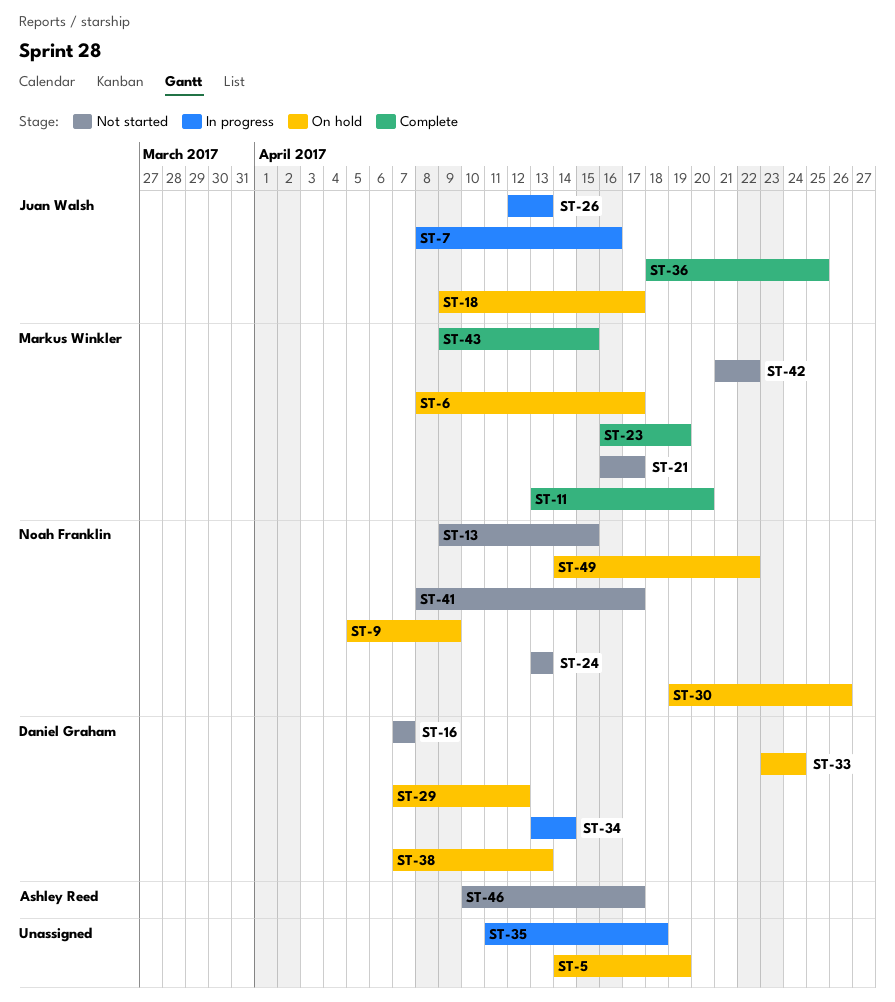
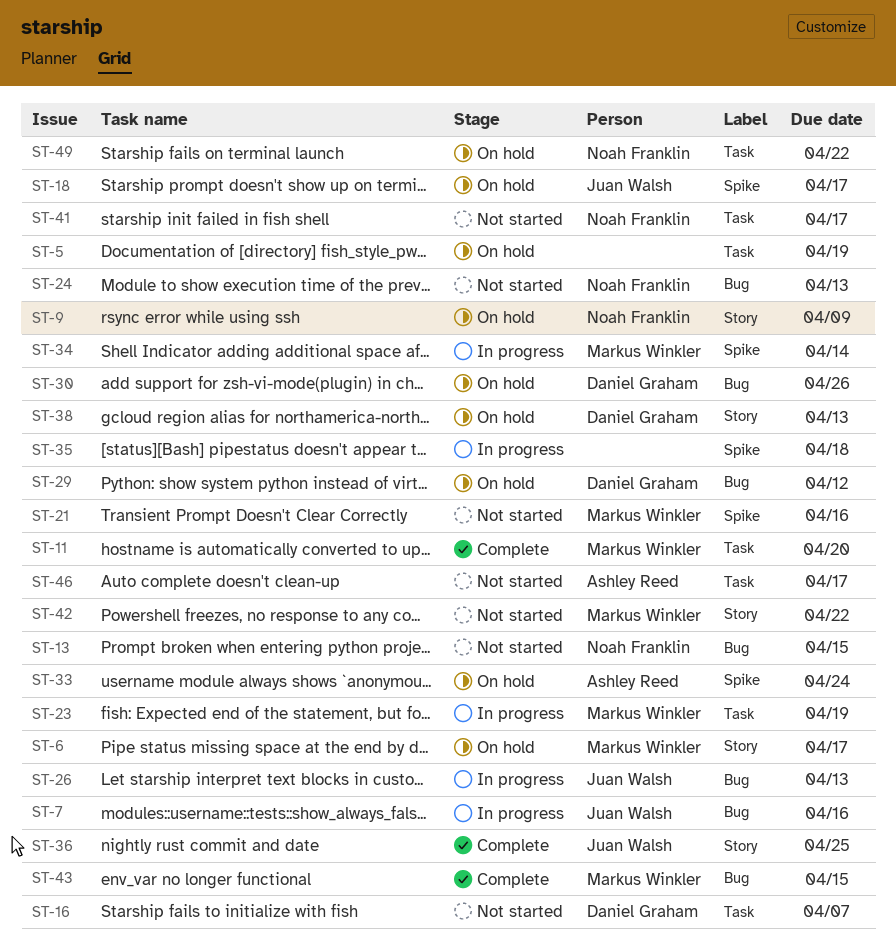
ST-21, due: Apr 17 -> Apr 16
ST-23, status: Complete -> In progress
ST-30, owner: Noah Franklin -> Daniel Graham
ST-33, owner: Daniel Graham -> Ashley Reed
ST-34, owner: Daniel Graham -> Markus Winkler

